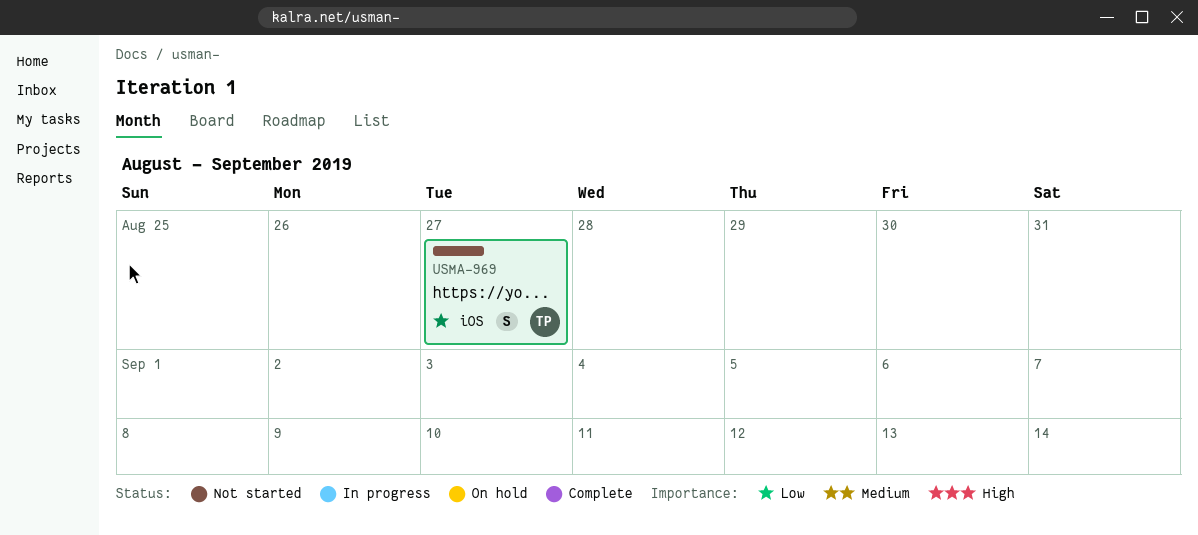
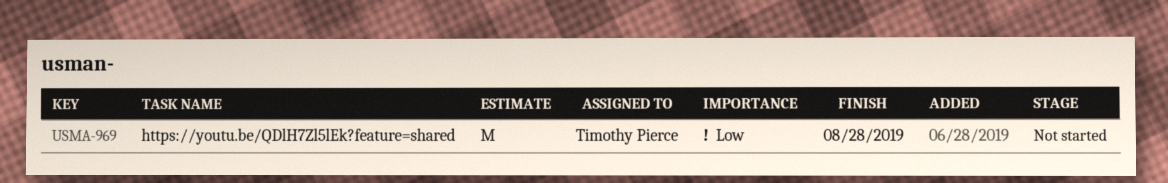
USMA-969, estimate: S -> M
USMA-969, due: Aug 27 -> Aug 28

